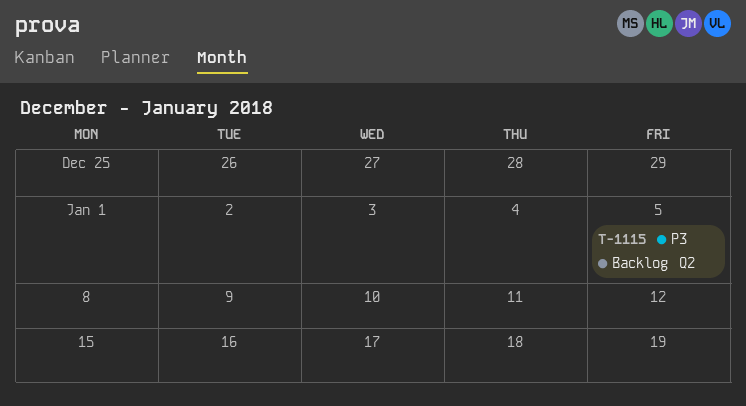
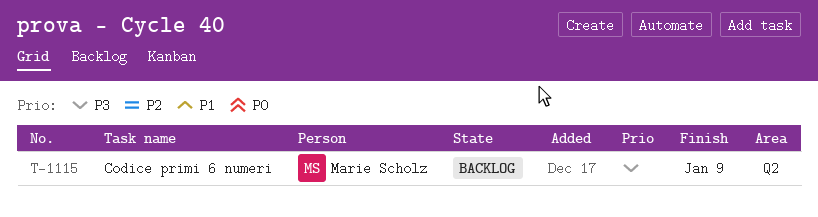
T-1115, due: Jan 5 -> Jan 9

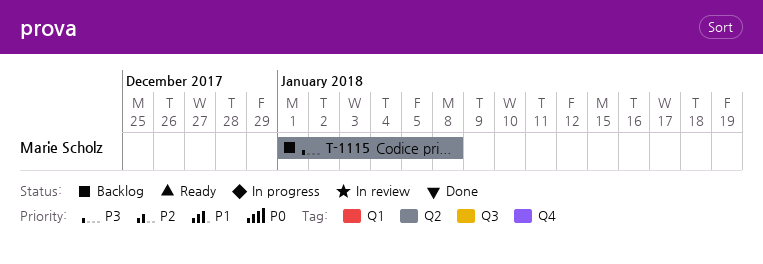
T-1115, due: Jan 9 -> Jan 8

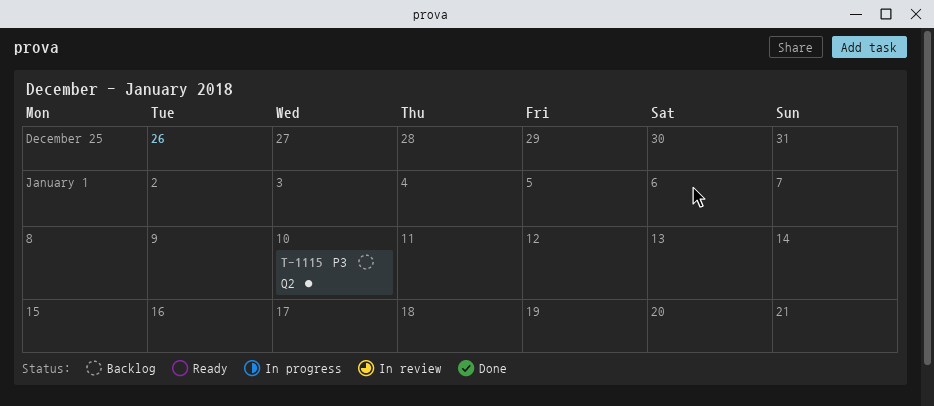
T-1115, due: Jan 8 -> Jan 10

